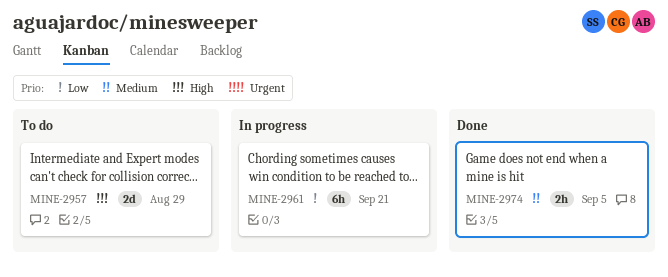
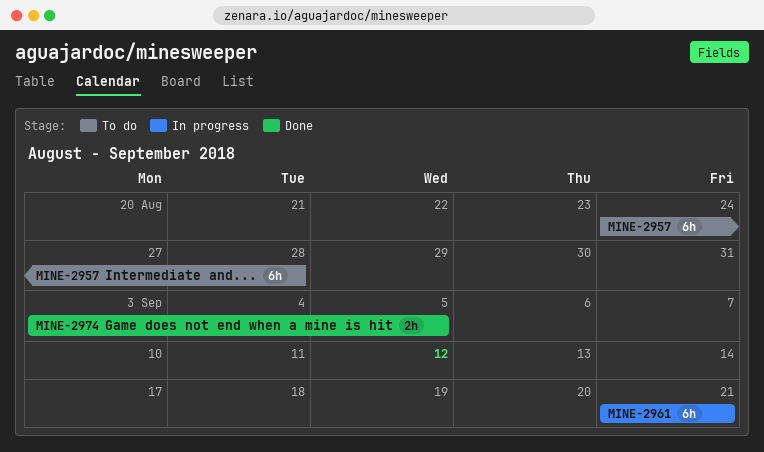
MINE-2957, estimate: 2d -> 6h
MINE-2957, due: Aug 29 -> Aug 28

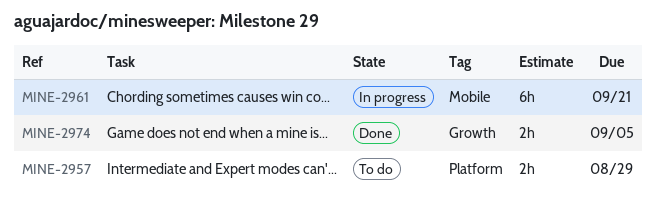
MINE-2957, estimate: 6h -> 2h
MINE-2957, due: Aug 28 -> Aug 29

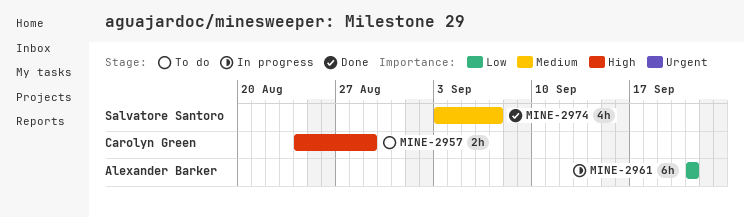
MINE-2974, estimate: 2h -> 4h
MINE-2974, due: Sep 5 -> Sep 7

